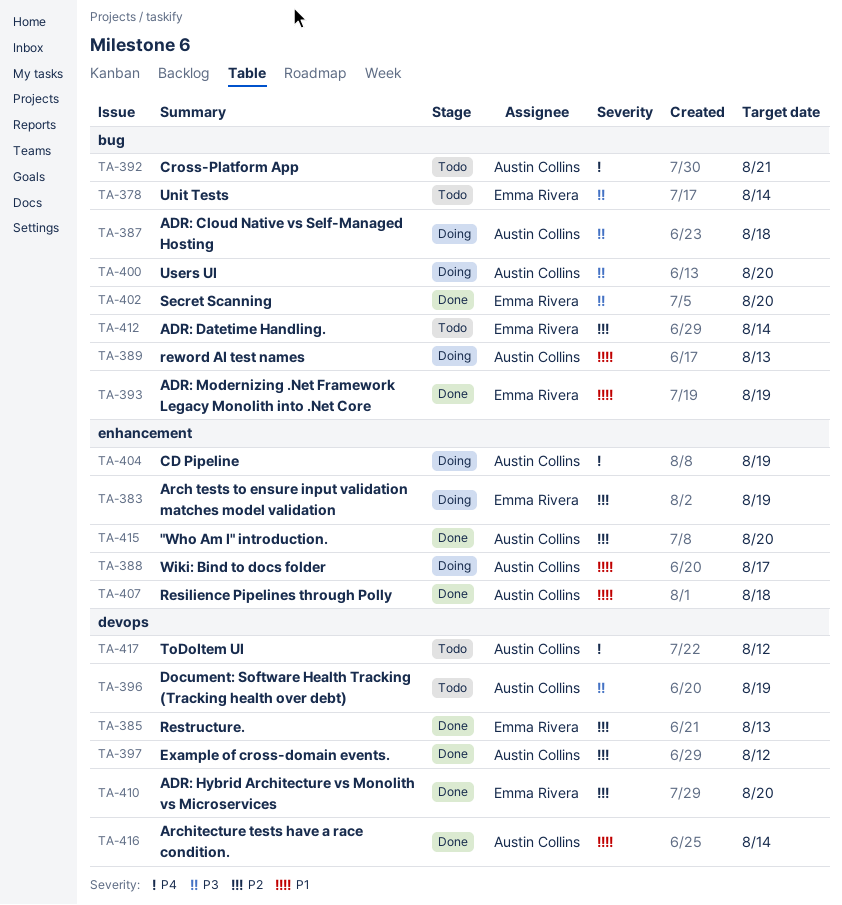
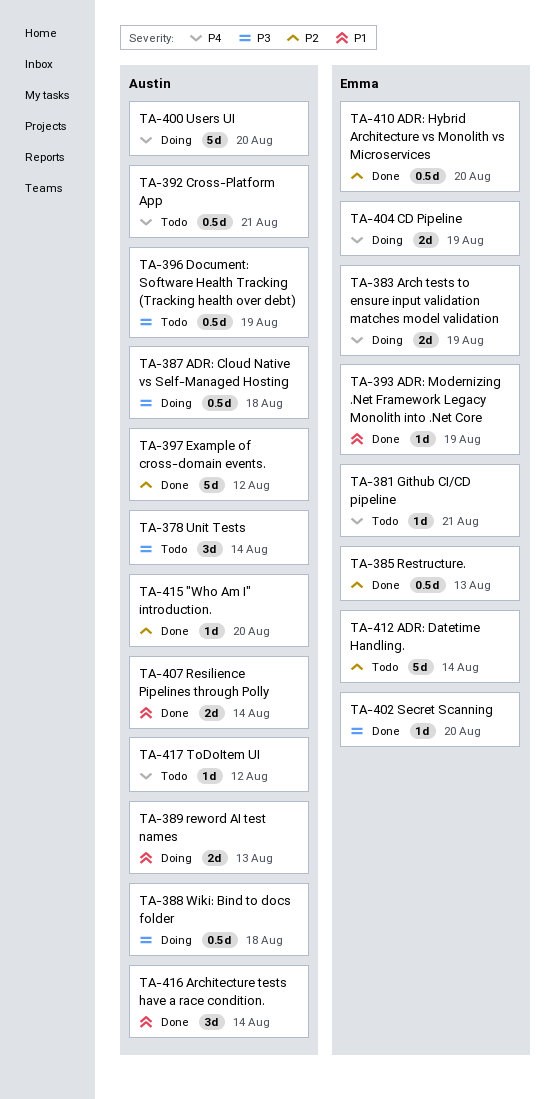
TA-378, owner: Emma Rivera -> Austin Collins
TA-381: none -> present
TA-383, priority: P2 -> P4
TA-388, priority: P1 -> P3
TA-388, due: Aug 17 -> Aug 18
TA-400, priority: P3 -> P4
TA-404, owner: Austin Collins -> Emma Rivera
TA-407, due: Aug 18 -> Aug 14

